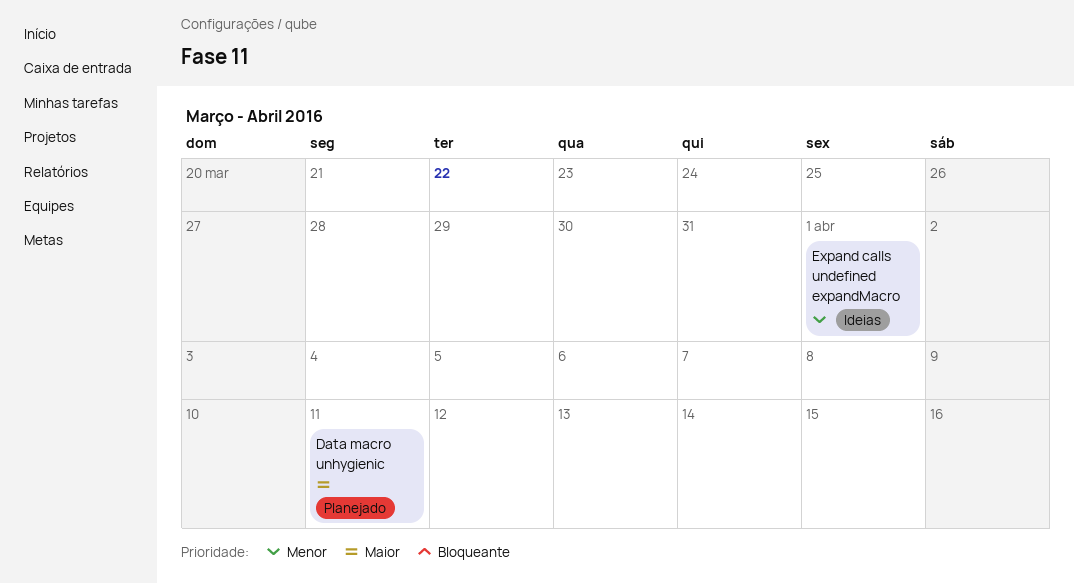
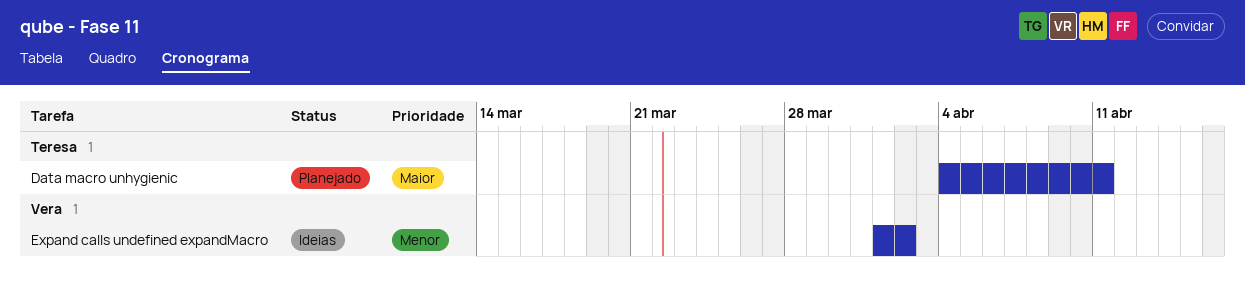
Expand calls undefined expandMacro, due: Apr 1 -> Apr 2

